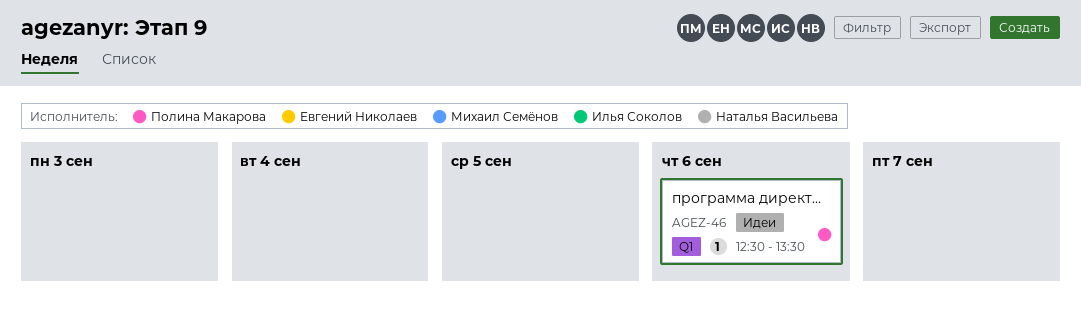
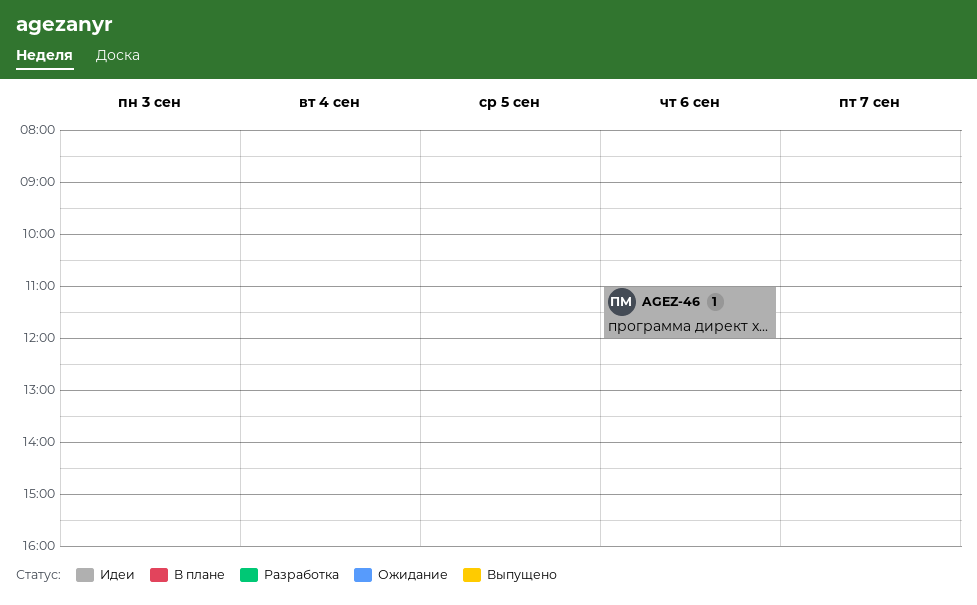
AGEZ-46, begins: 12:30 -> 11:00
AGEZ-46, ends: 13:30 -> 12:00

